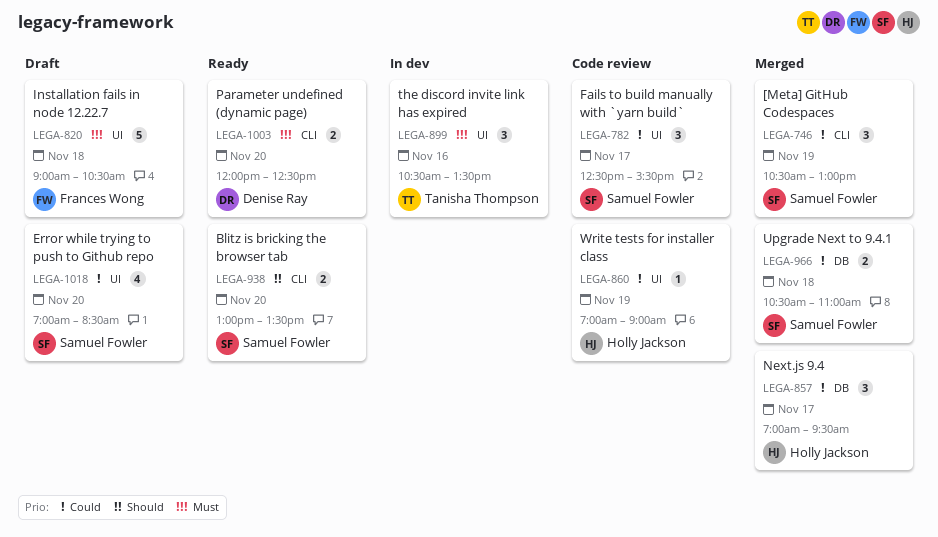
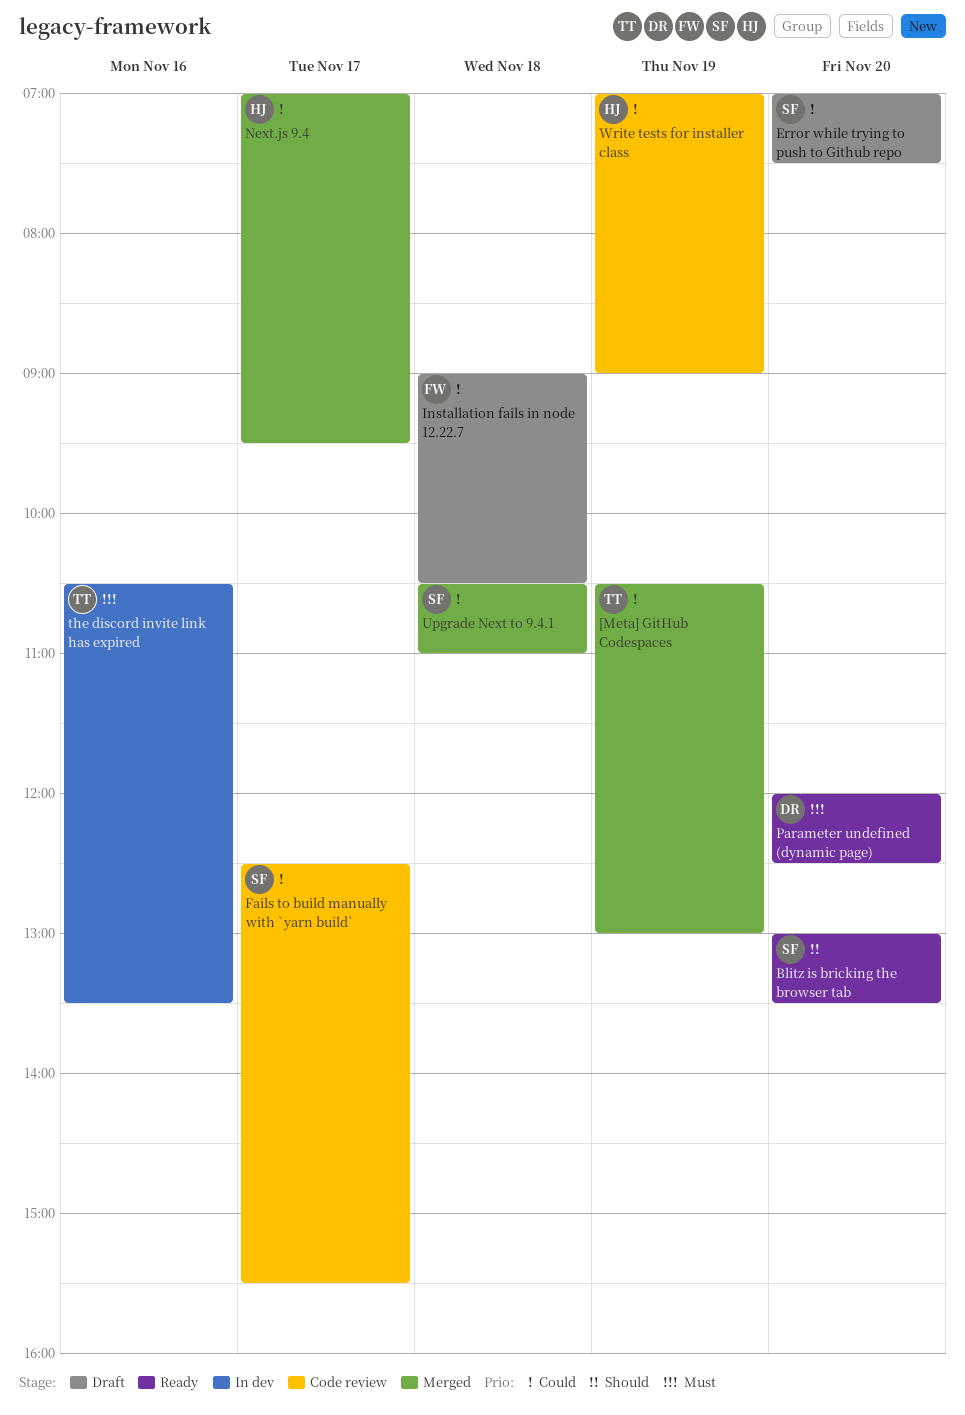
[Meta] GitHub Codespaces, owner: Samuel Fowler -> Tanisha Thompson
Error while trying to push to Github repo, ends: 08:30 -> 07:30
Installation fails in node 12.22.7, priority: Must -> Could

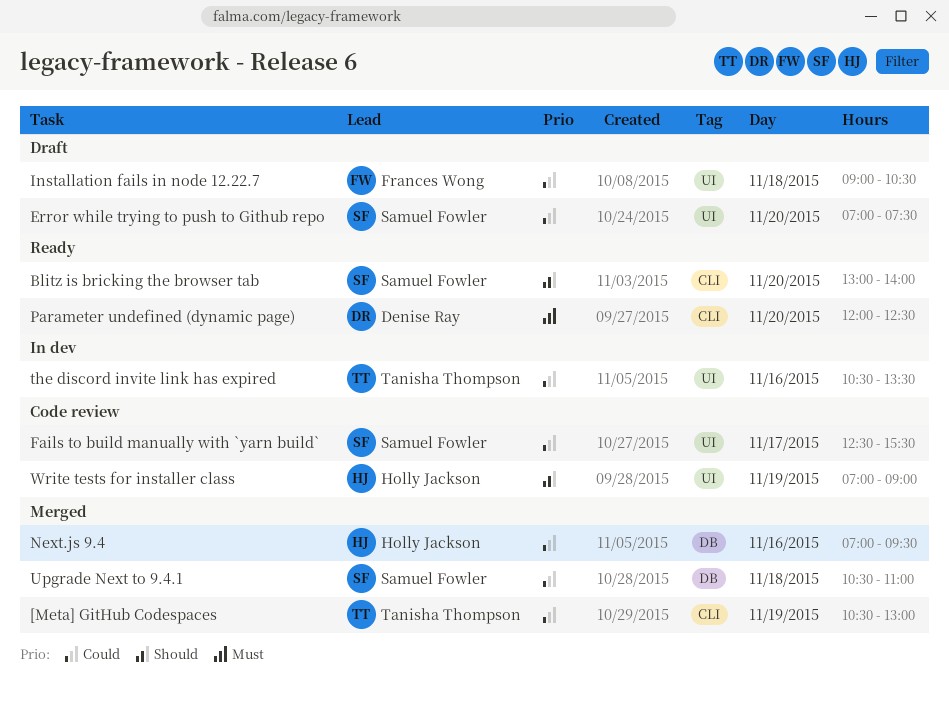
Blitz is bricking the browser tab, ends: 13:30 -> 14:00
Next.js 9.4, day: Nov 17 -> Nov 16
the discord invite link has expired, priority: Must -> Could
Write tests for installer class, priority: Could -> Should

